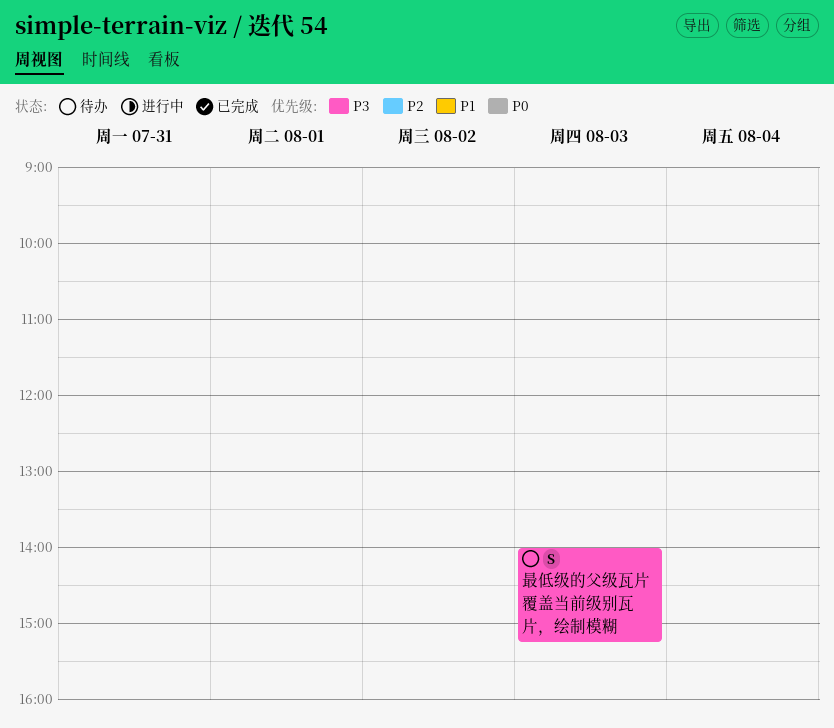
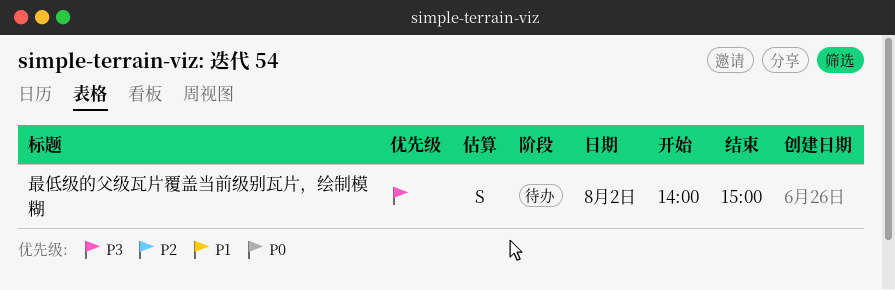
最低级的父级瓦片覆盖当前级别瓦片，绘制模糊, day: Aug 3 -> Aug 2
最低级的父级瓦片覆盖当前级别瓦片，绘制模糊, ends: 15:15 -> 15:00

